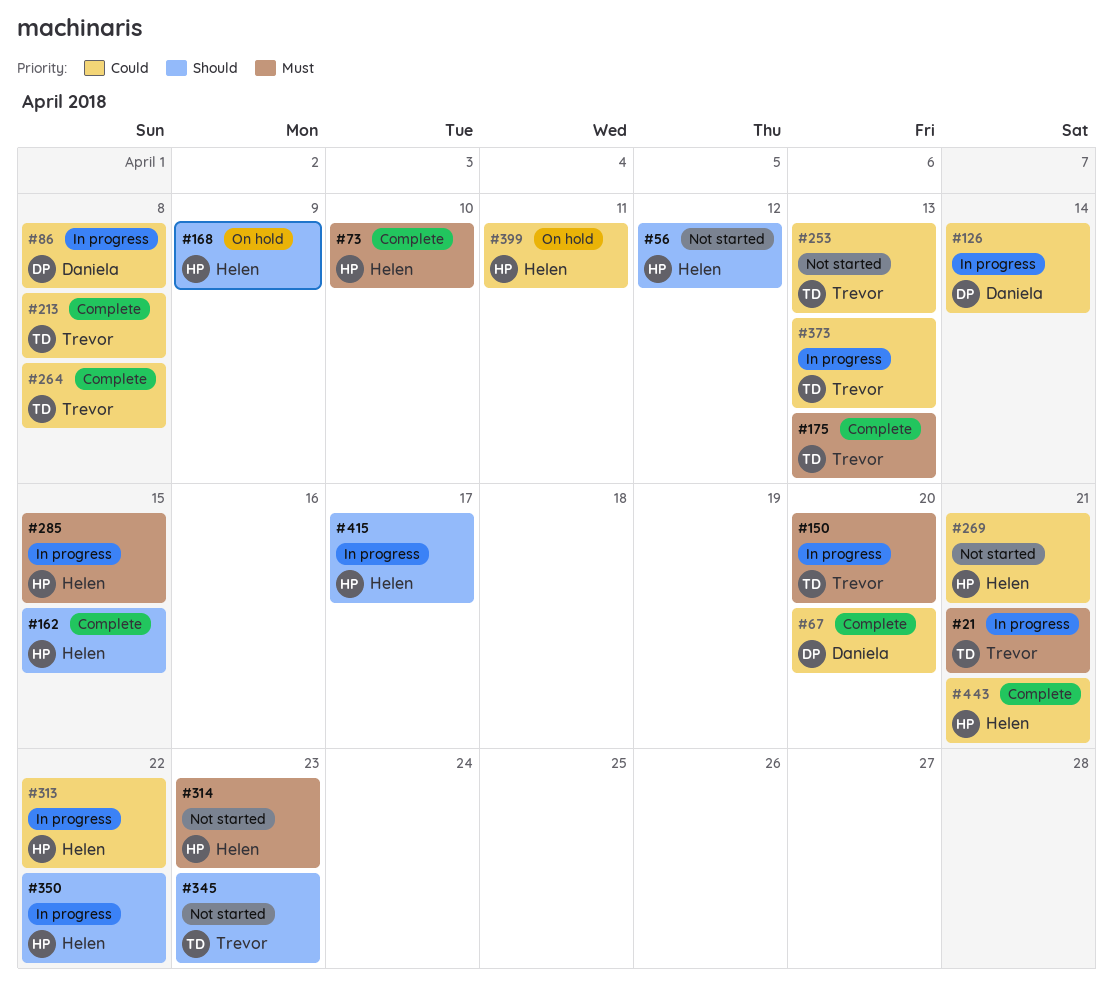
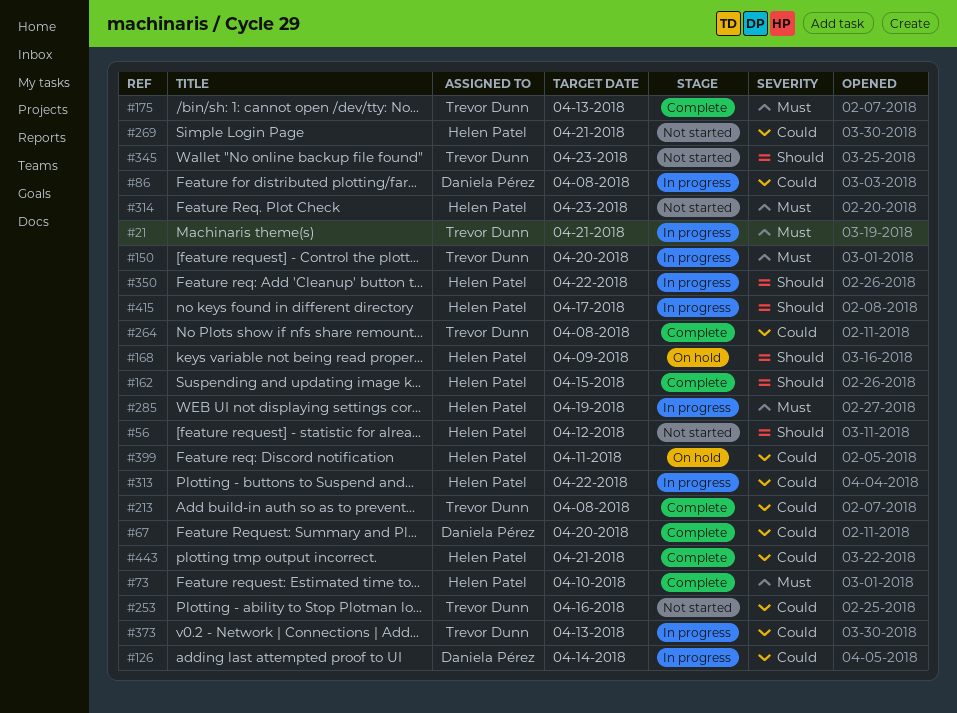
#253, due: Apr 13 -> Apr 16
#285, due: Apr 15 -> Apr 19

